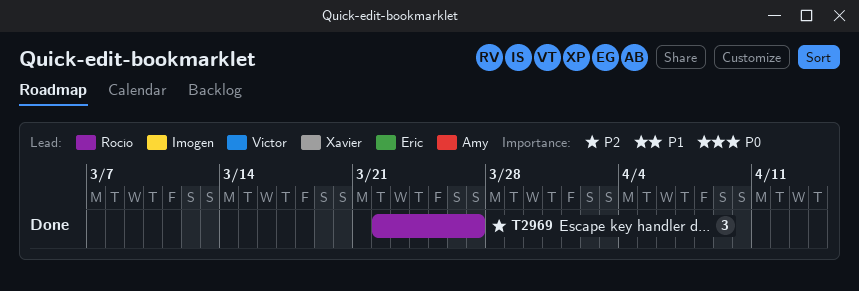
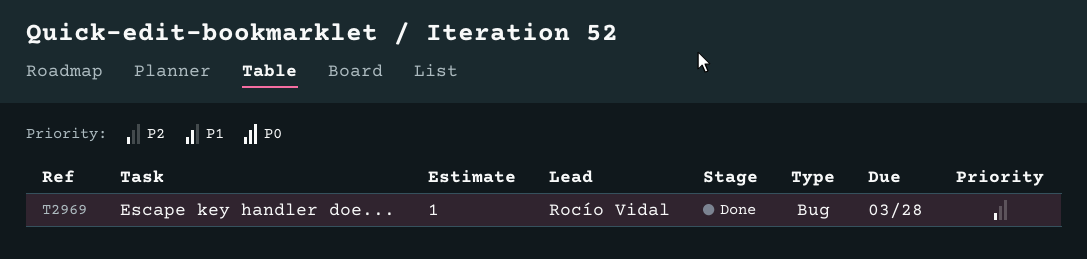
T2969, estimate: 3 -> 1
T2969, due: Mar 27 -> Mar 28

